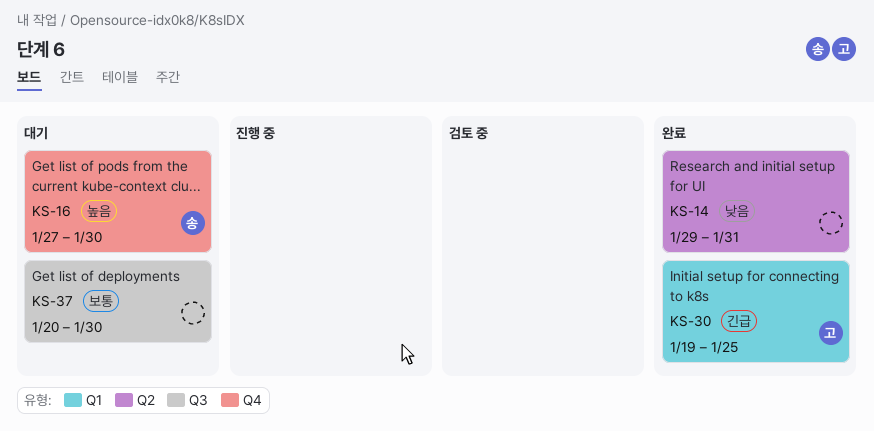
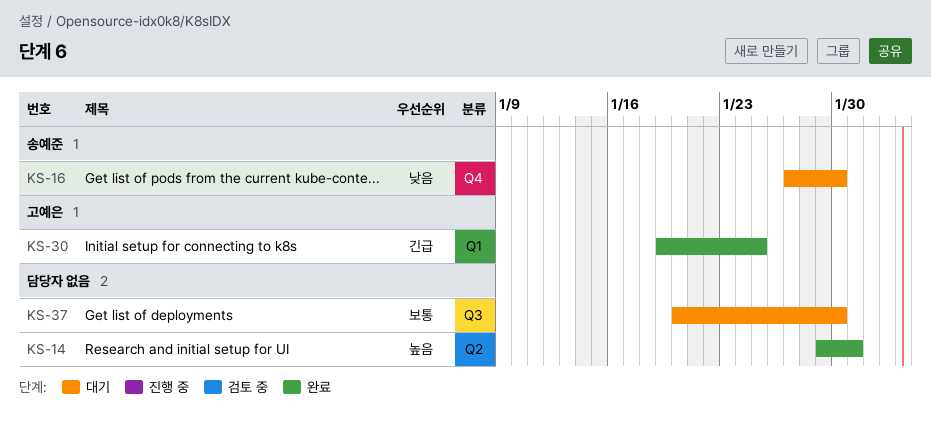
KS-14, priority: 낮음 -> 높음
KS-16, priority: 높음 -> 낮음

